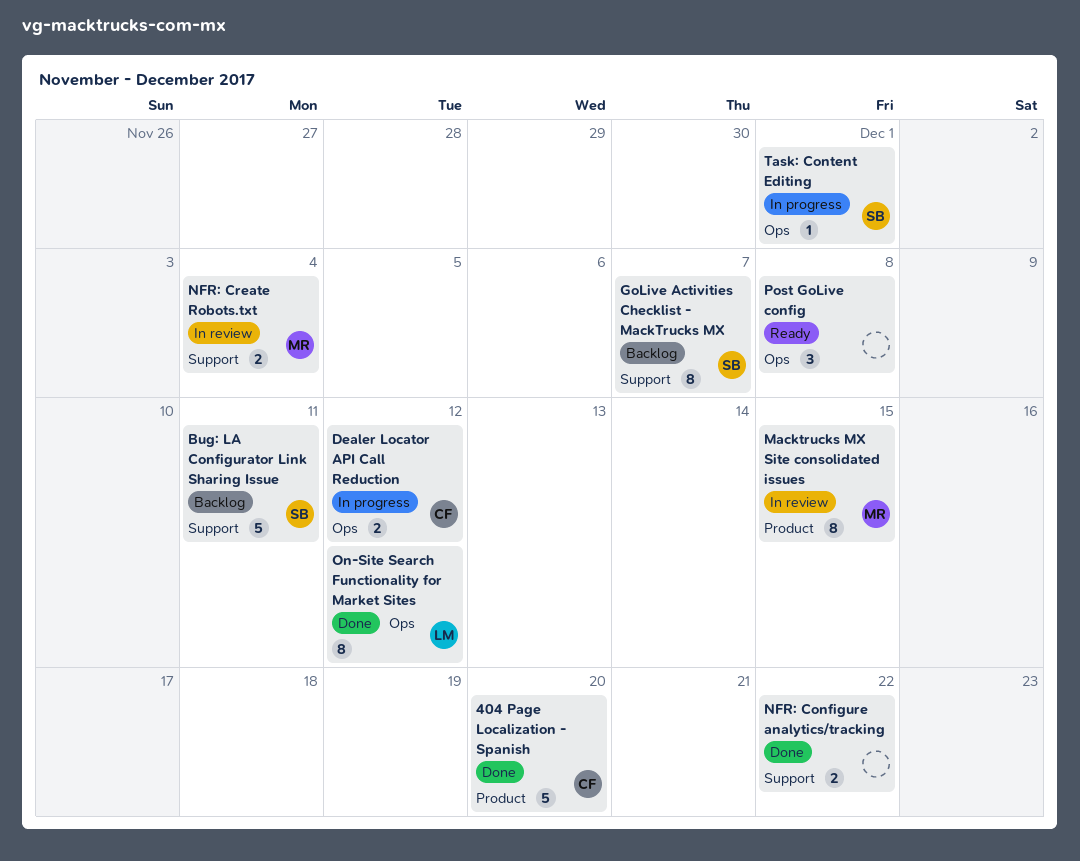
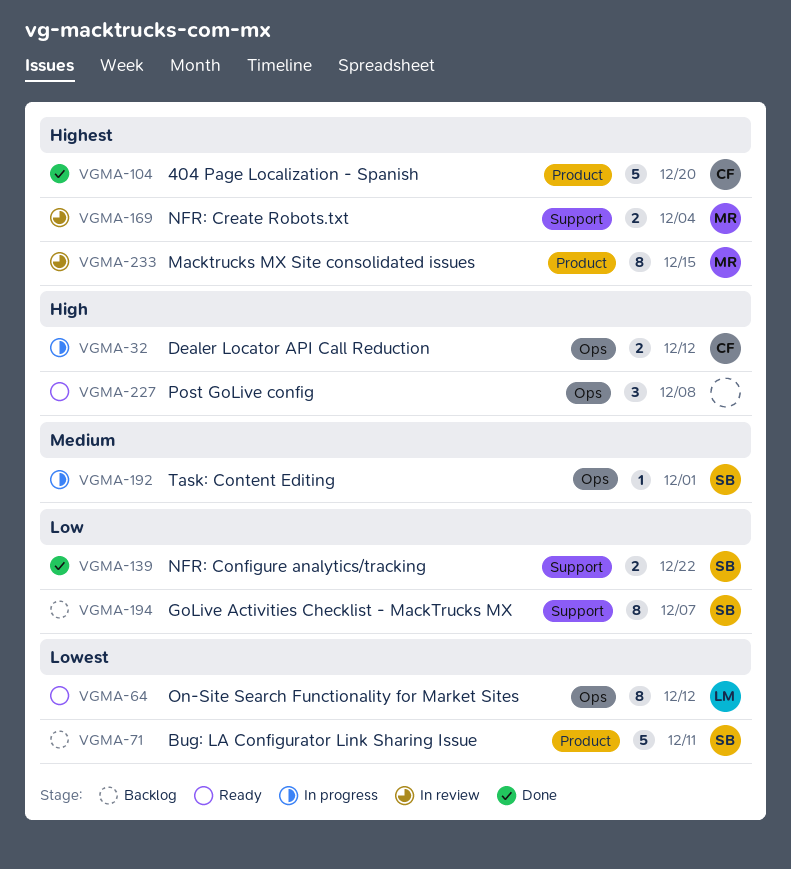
Bug: LA Configurator Link Sharing Issue, label: Support -> Product
NFR: Configure analytics/tracking, owner: none -> SB
On-Site Search Functionality for Market Sites, status: Done -> Ready

